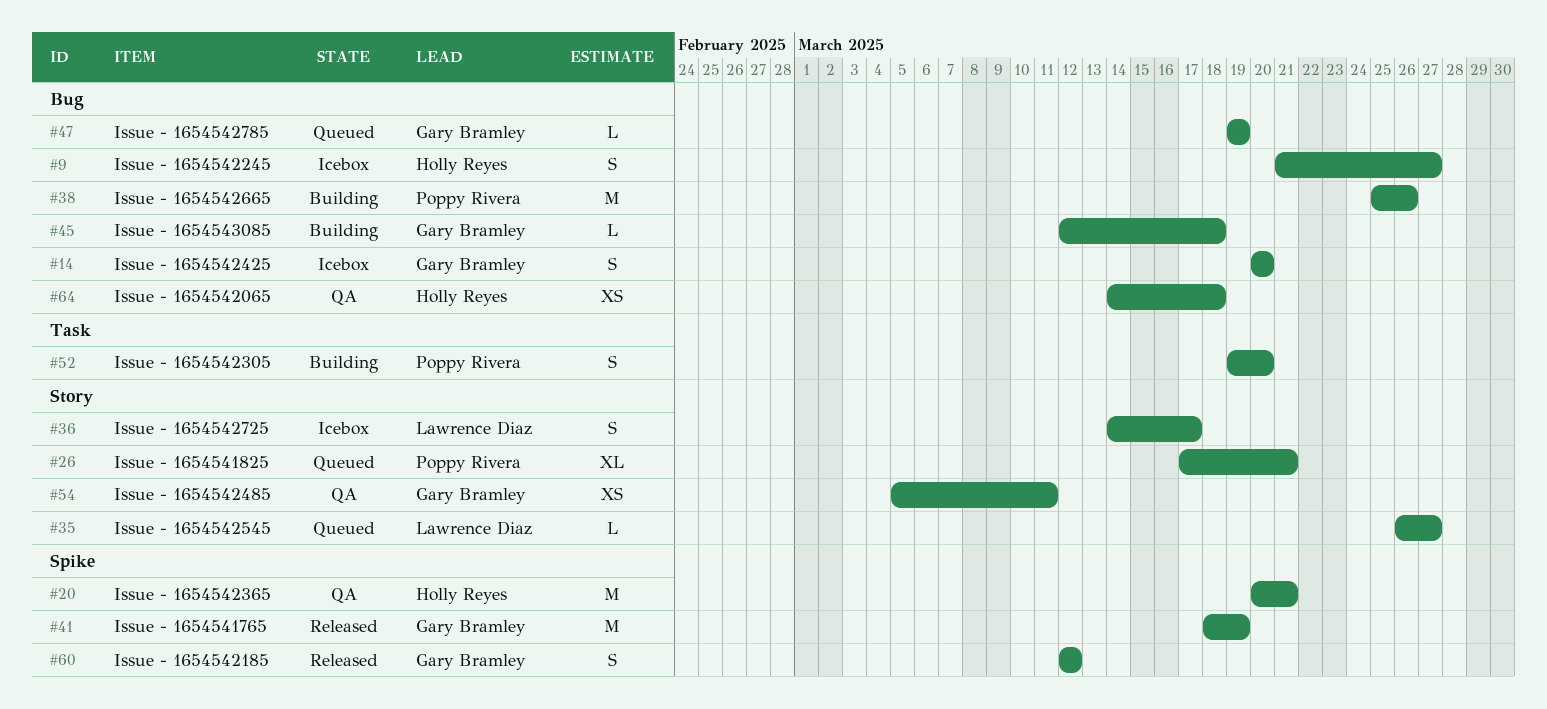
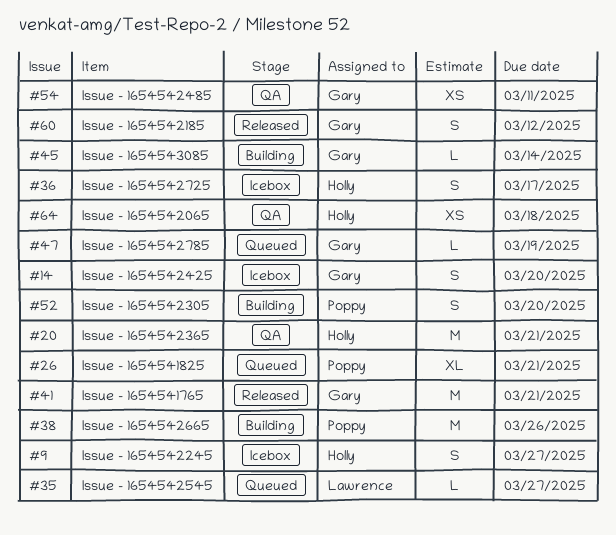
#36, owner: Lawrence Diaz -> Holly Reyes
#41, due: Mar 19 -> Mar 21
#45, due: Mar 18 -> Mar 14

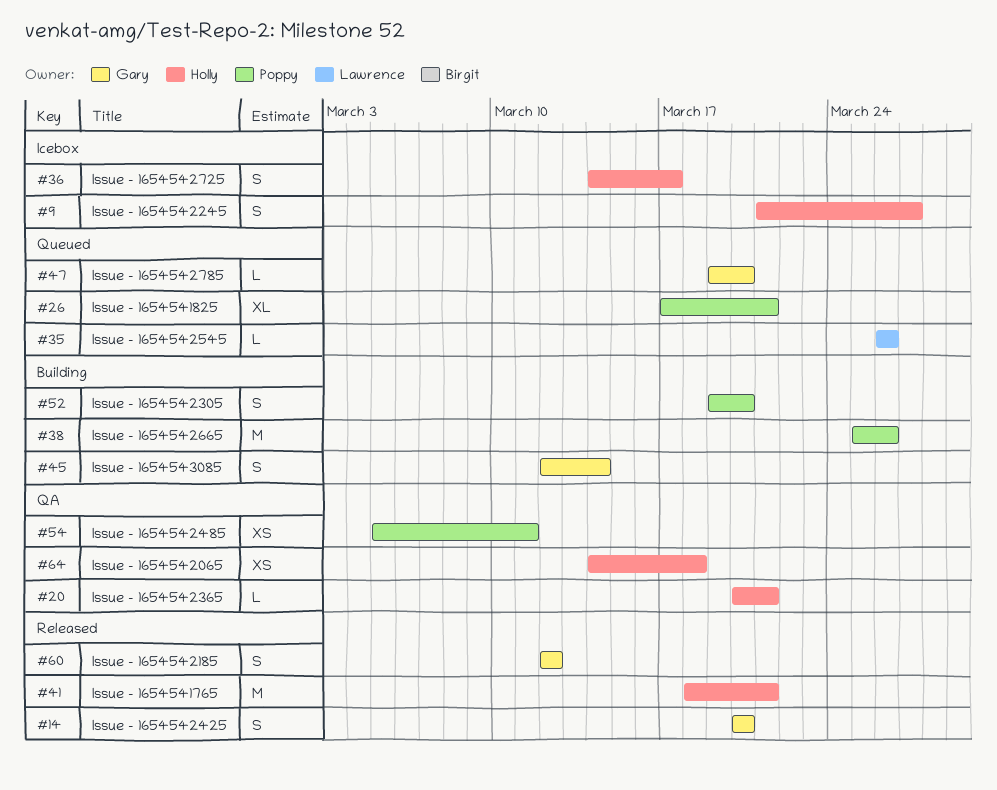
#14, status: Icebox -> Released
#20, estimate: M -> L
#35, due: Mar 27 -> Mar 26
#41, owner: Gary -> Holly
#45, estimate: L -> S
#47, due: Mar 19 -> Mar 20
#54, owner: Gary -> Poppy

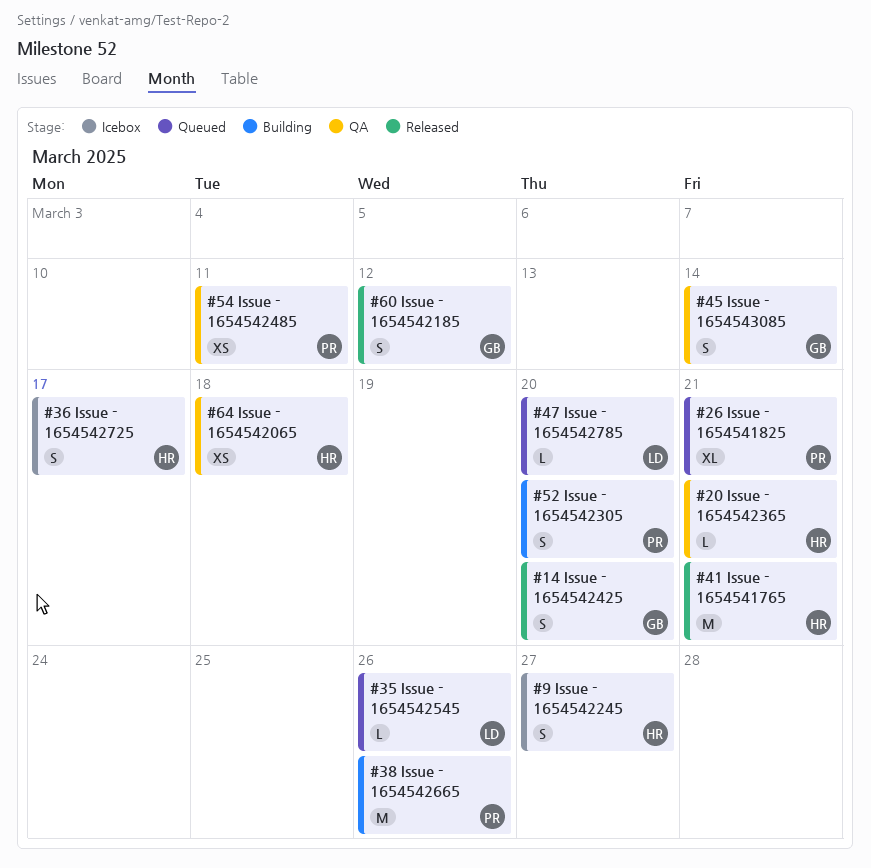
#45, status: Building -> QA
#47, owner: Gary -> Lawrence

